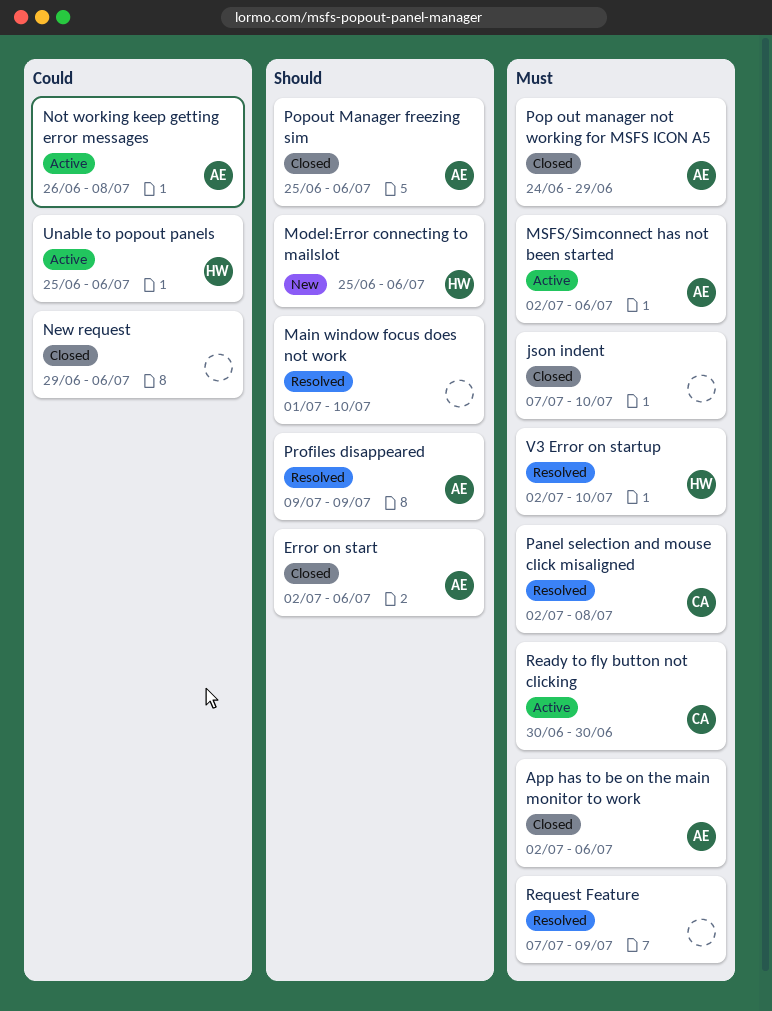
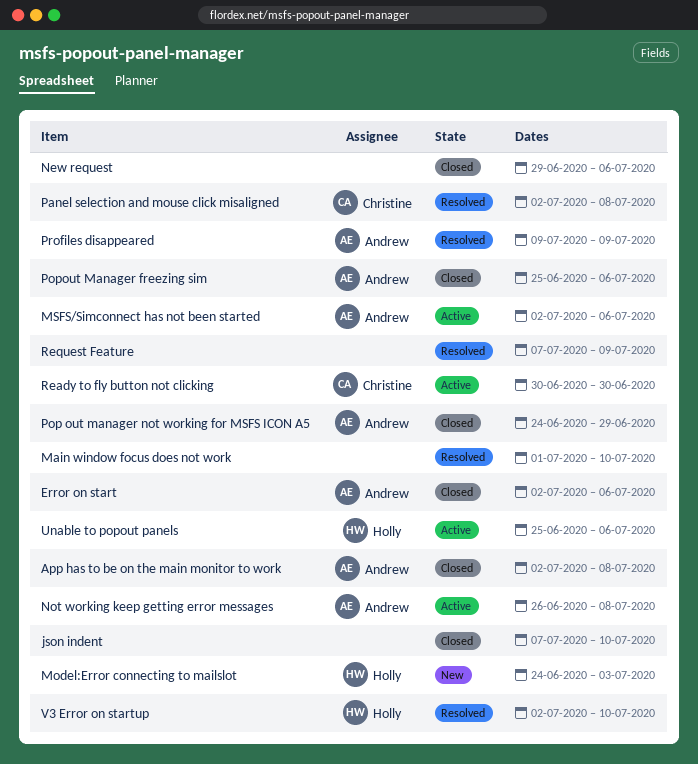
App has to be on the main monitor to work, due: Jul 6 -> Jul 8
Model:Error connecting to mailslot, start: Jun 25 -> Jun 24
Model:Error connecting to mailslot, due: Jul 6 -> Jul 3

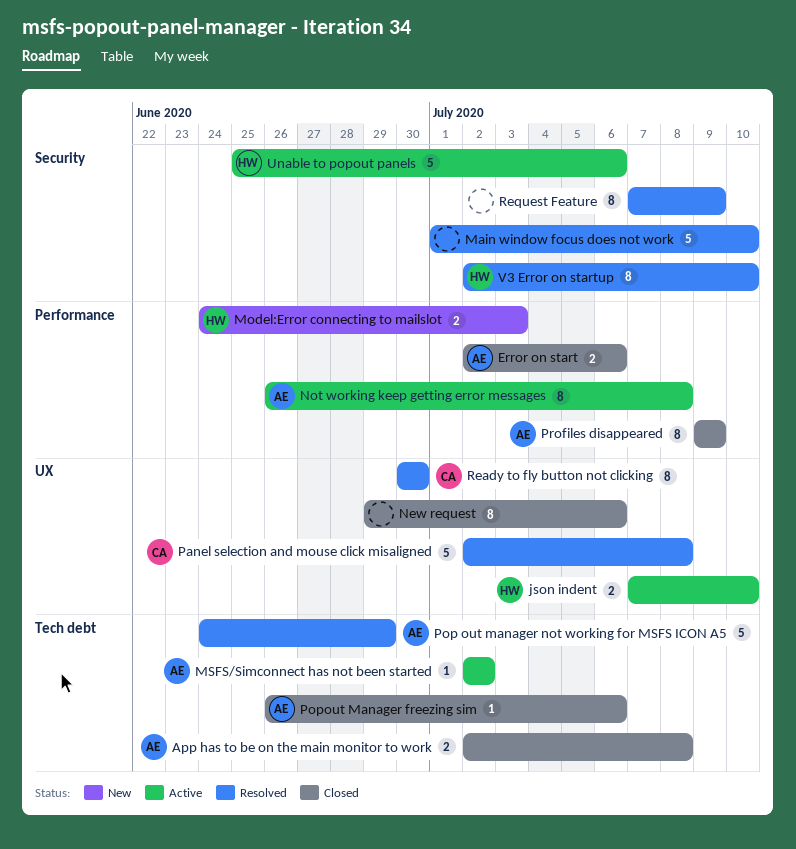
json indent, status: Closed -> Active
json indent, owner: none -> Holly
MSFS/Simconnect has not been started, due: Jul 6 -> Jul 2
Pop out manager not working for MSFS ICON A5, status: Closed -> Resolved
Popout Manager freezing sim, start: Jun 25 -> Jun 26
Profiles disappeared, status: Resolved -> Closed
Ready to fly button not clicking, status: Active -> Resolved

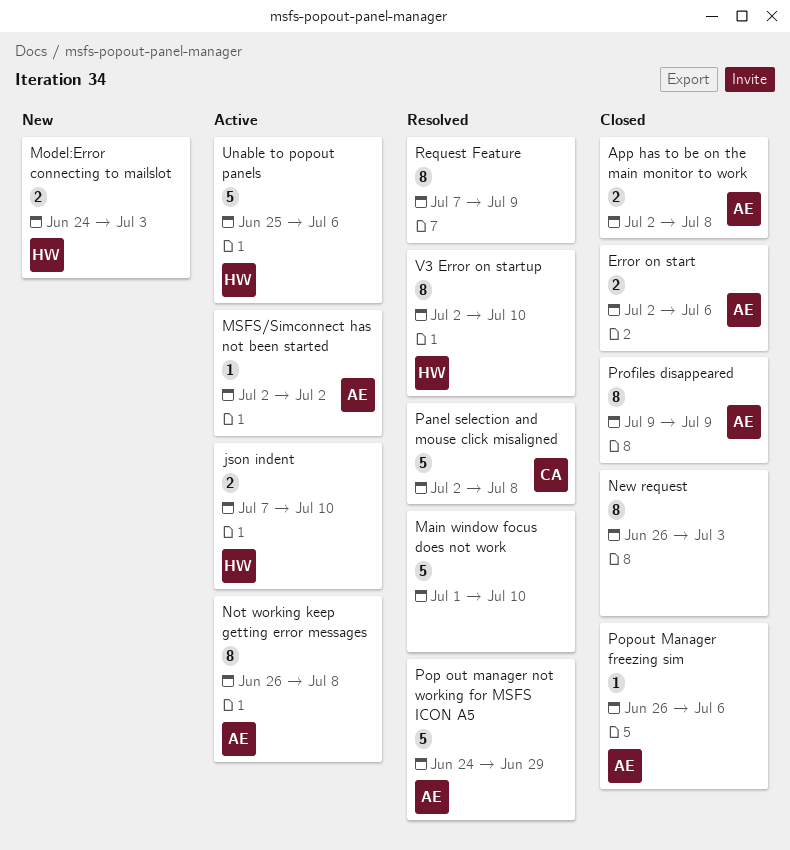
New request, start: Jun 29 -> Jun 26
New request, due: Jul 6 -> Jul 3
Ready to fly button not clicking: present -> none

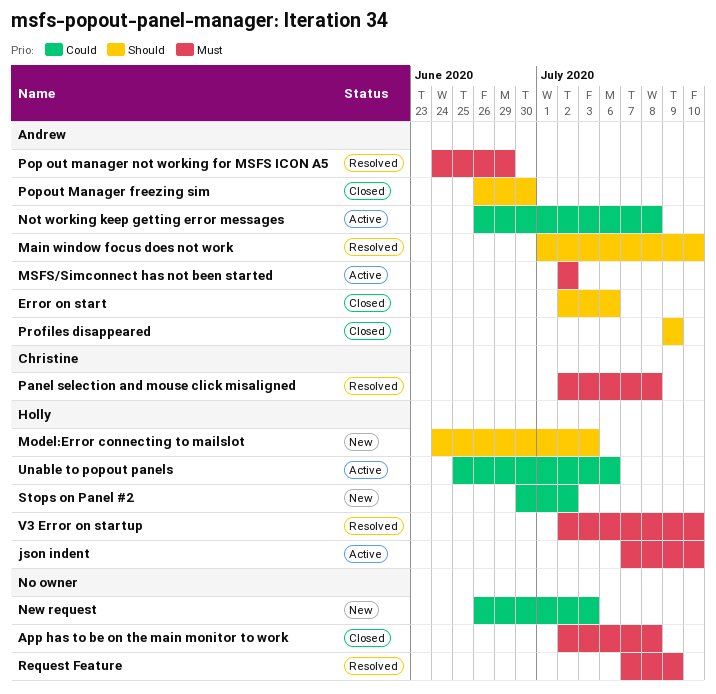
App has to be on the main monitor to work, owner: Andrew -> none
Main window focus does not work, owner: none -> Andrew
New request, status: Closed -> New
Popout Manager freezing sim, due: Jul 6 -> Jun 30
Stops on Panel #2: none -> present

